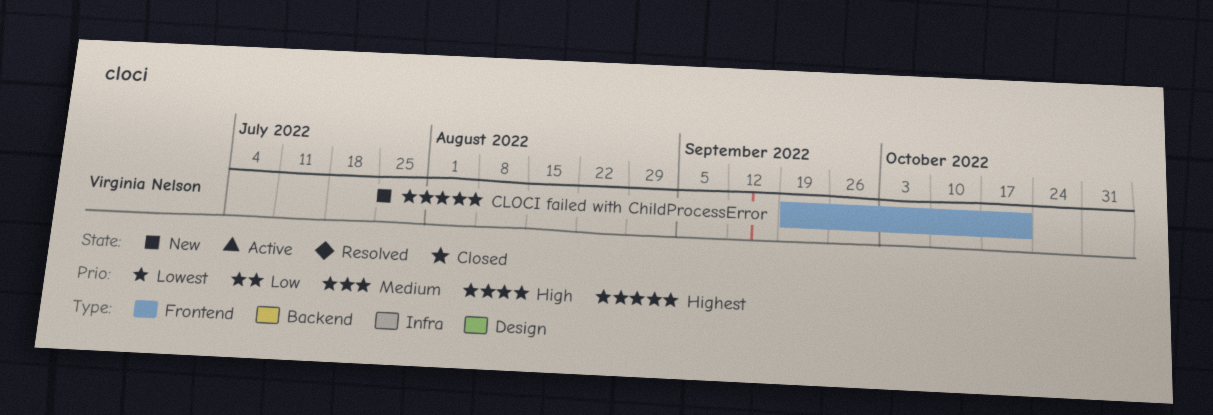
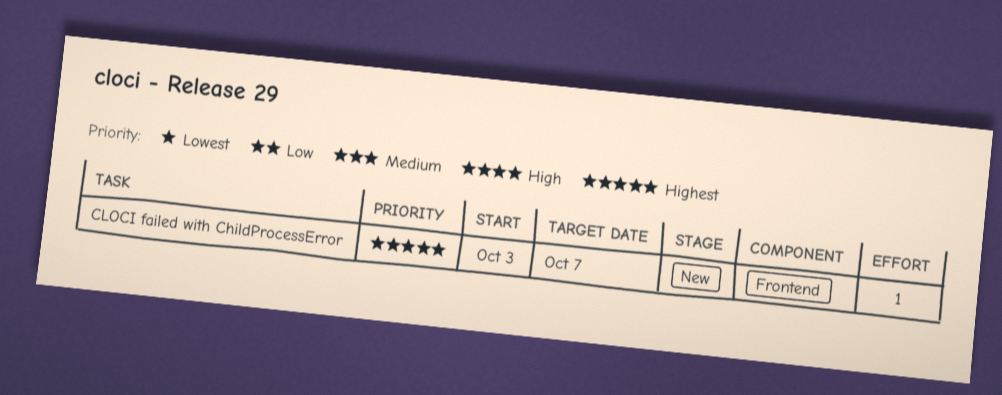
CLOCI failed with ChildProcessError, start: Sep 19 -> Oct 3
CLOCI failed with ChildProcessError, due: Oct 21 -> Oct 7

